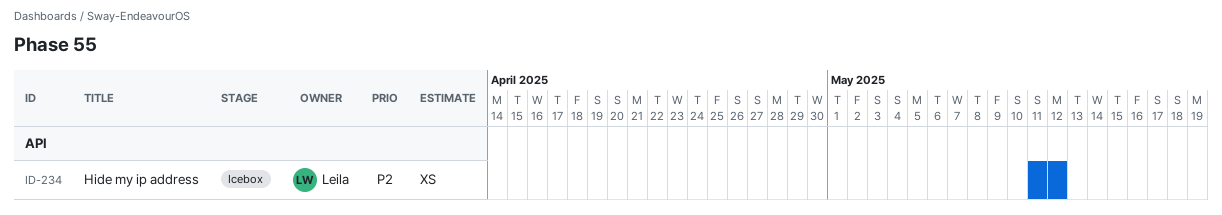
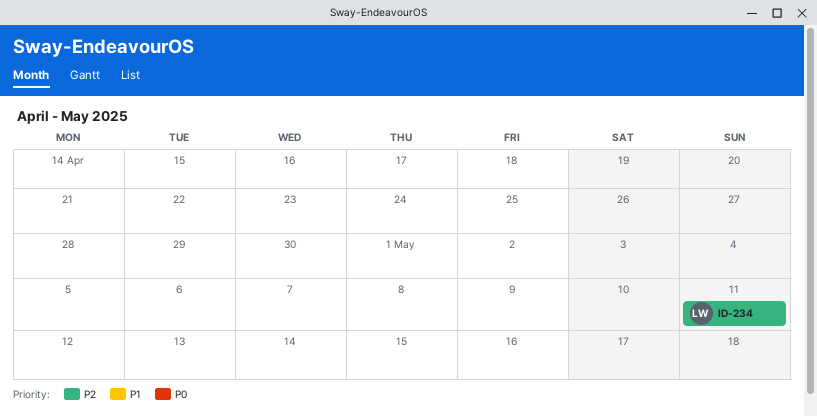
ID-234, due: May 12 -> May 11

